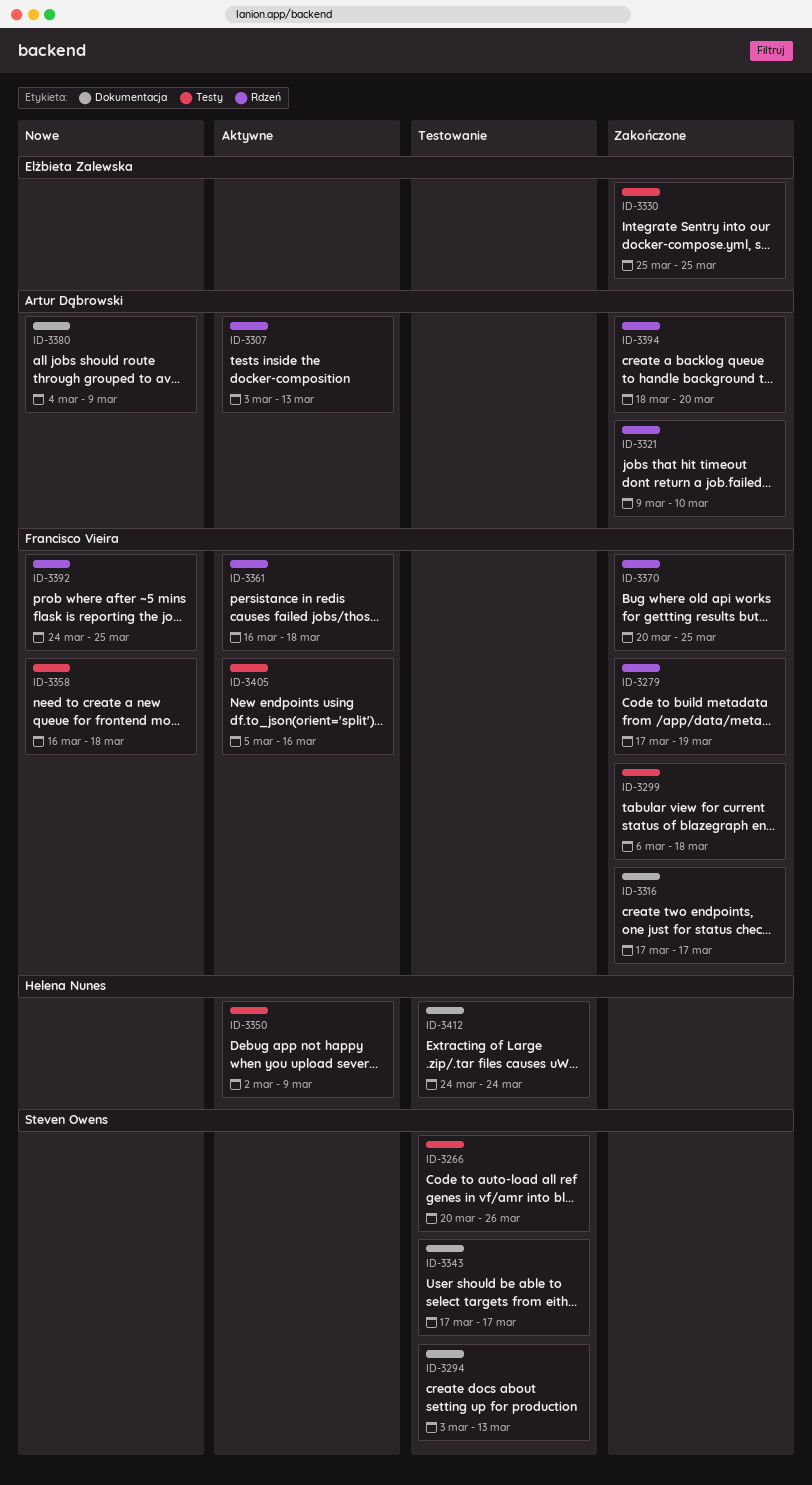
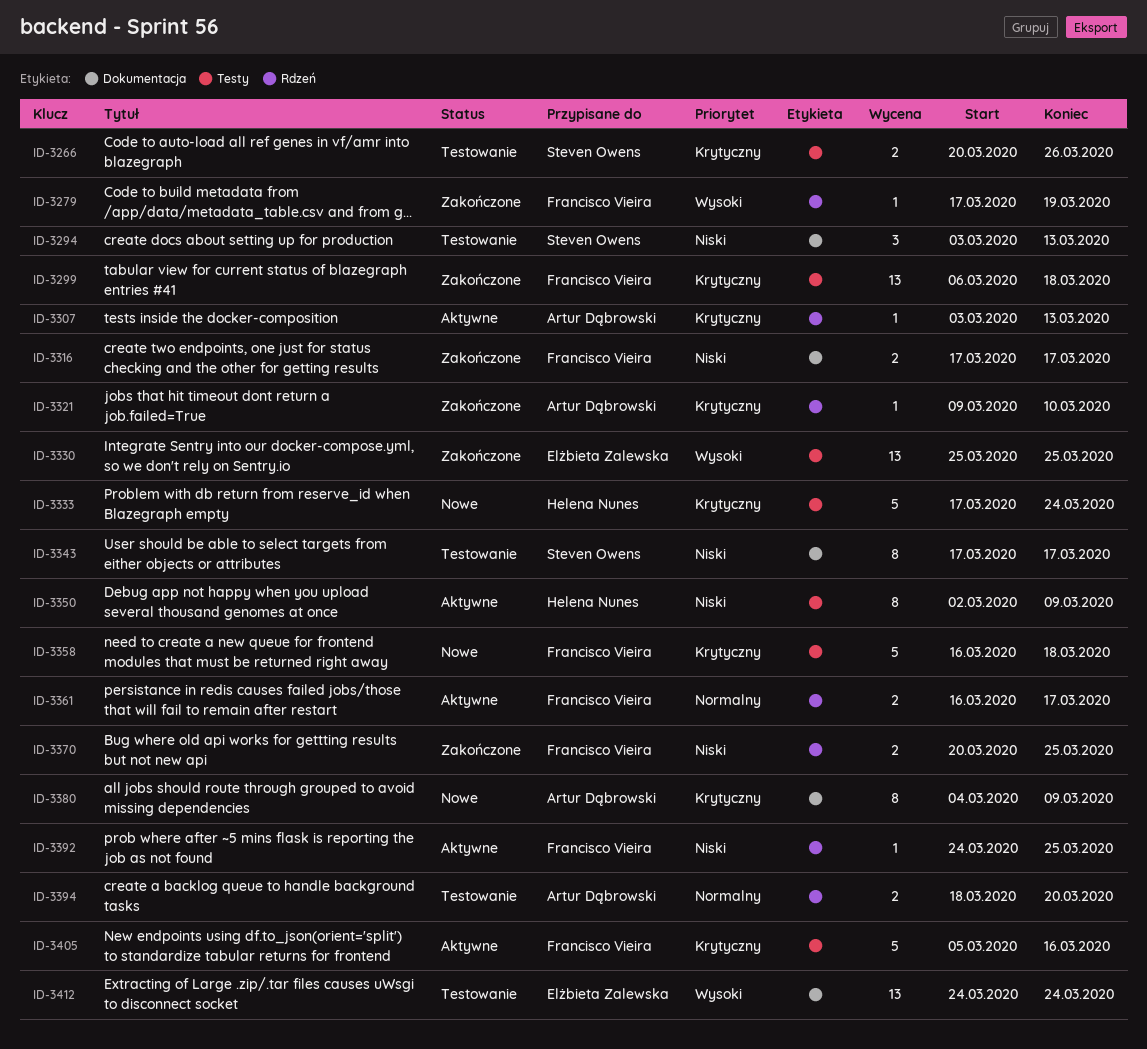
ID-3333: none -> present
ID-3361, due: Mar 18 -> Mar 17
ID-3392, status: Nowe -> Aktywne
ID-3394, status: Zakończone -> Testowanie
ID-3412, owner: Helena Nunes -> Elżbieta Zalewska

